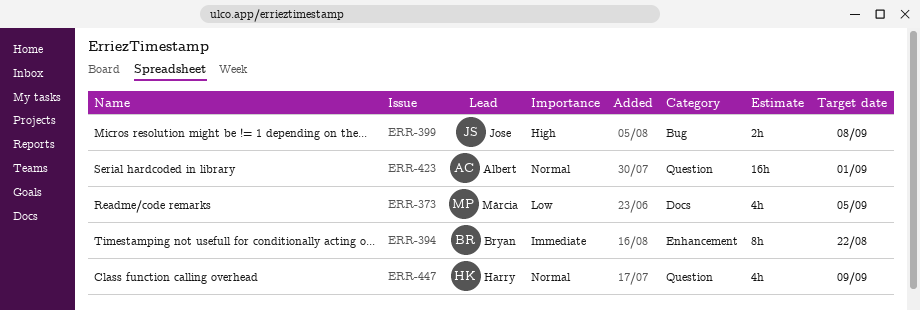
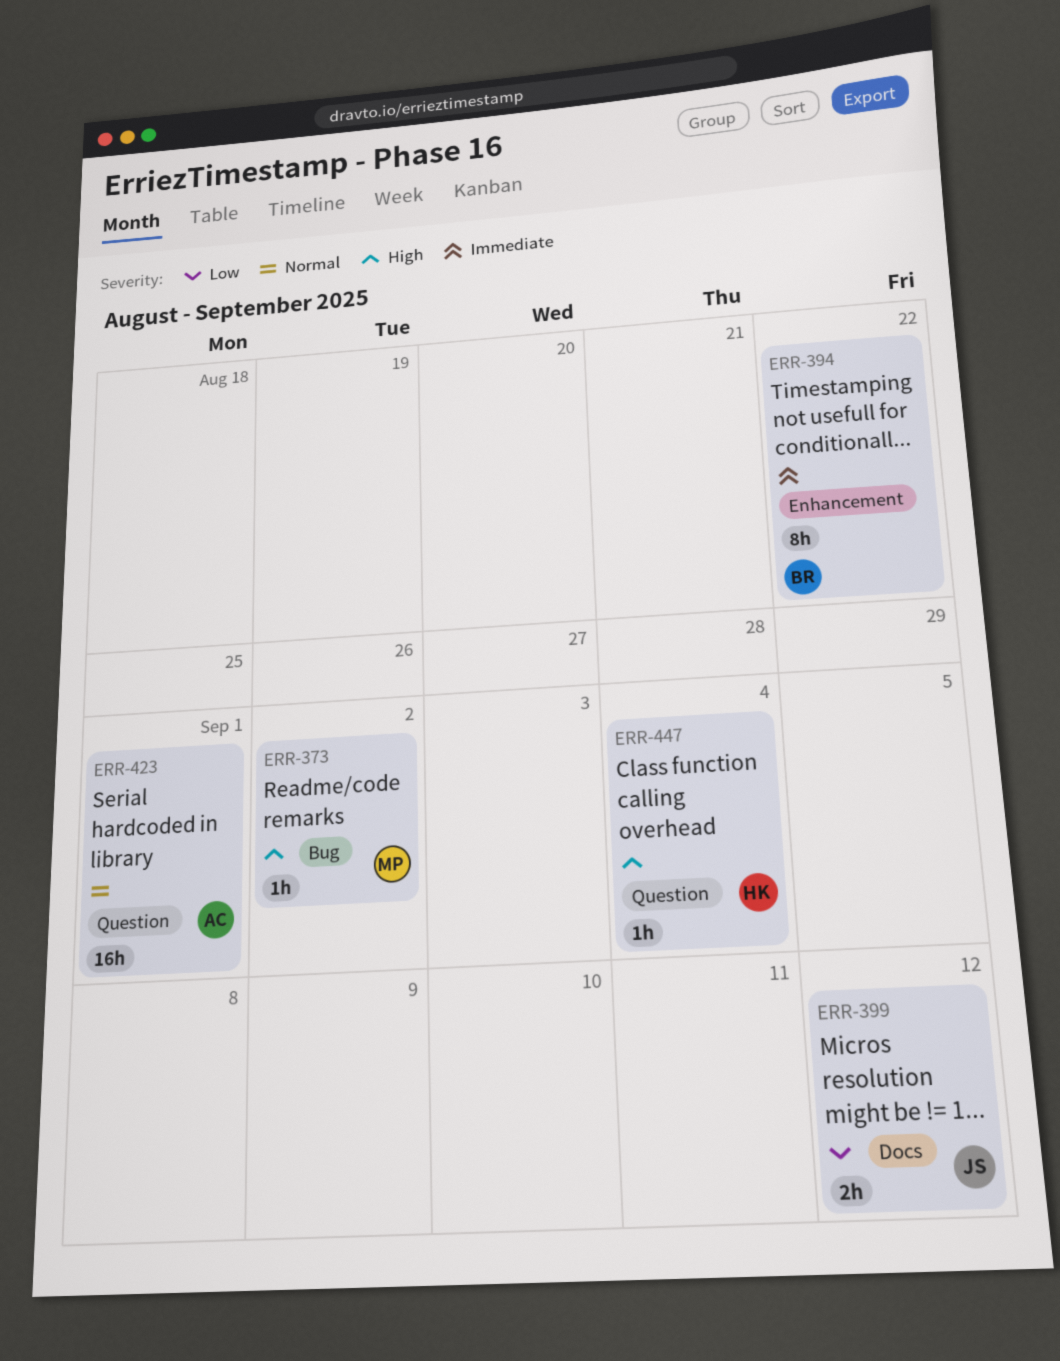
ERR-373, priority: Low -> High
ERR-373, label: Docs -> Bug
ERR-373, estimate: 4h -> 1h
ERR-373, due: Sep 5 -> Sep 2
ERR-399, priority: High -> Low
ERR-399, label: Bug -> Docs
ERR-399, due: Sep 8 -> Sep 12
ERR-447, priority: Normal -> High
ERR-447, estimate: 4h -> 1h
ERR-447, due: Sep 9 -> Sep 4

